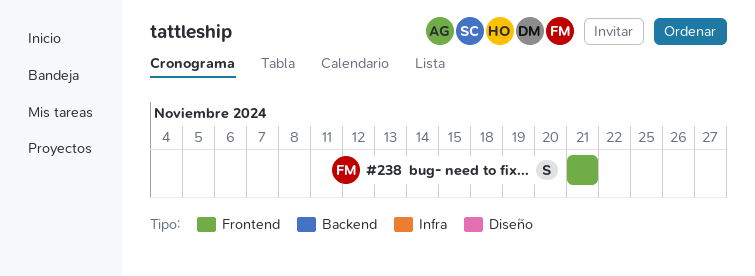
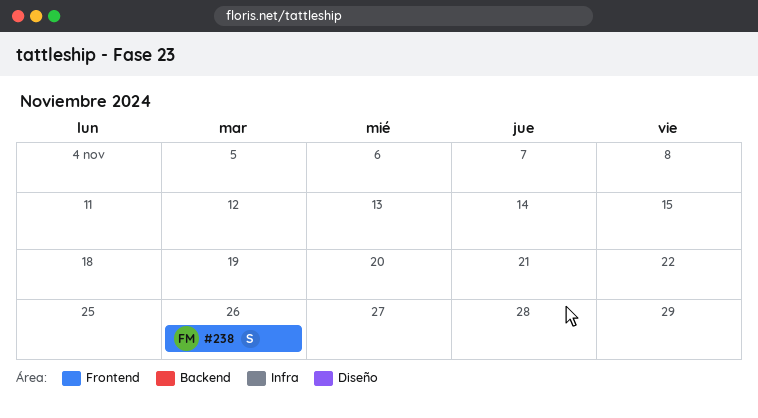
#238, start: Nov 21 -> Nov 26
#238, due: Nov 21 -> Nov 26

